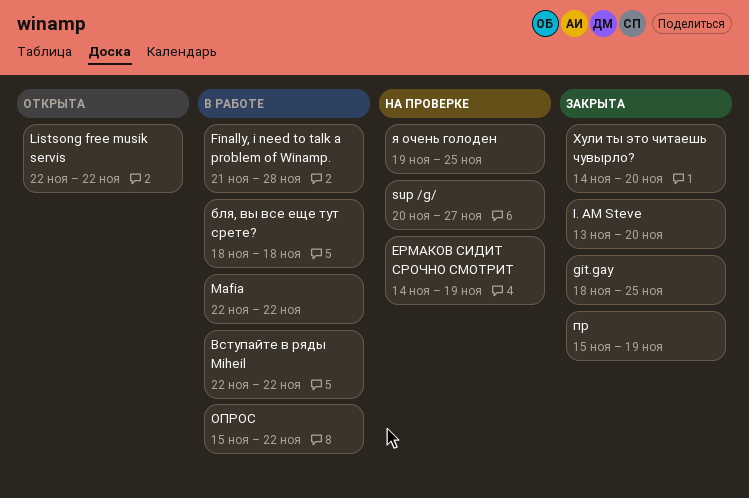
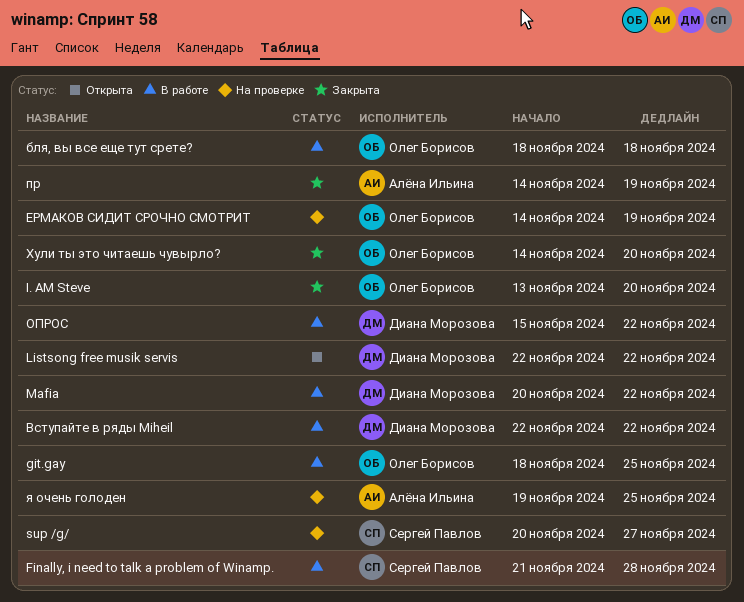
git.gay, status: Закрыта -> В работе
Mafia, start: Nov 22 -> Nov 20
пр, start: Nov 15 -> Nov 14

